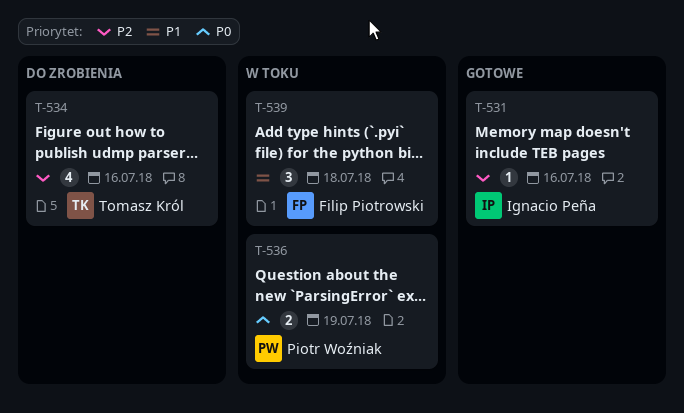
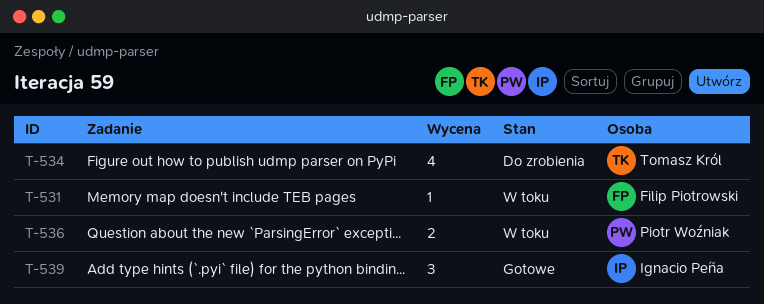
T-531, status: Gotowe -> W toku
T-531, owner: Ignacio Peña -> Filip Piotrowski
T-539, status: W toku -> Gotowe
T-539, owner: Filip Piotrowski -> Ignacio Peña

